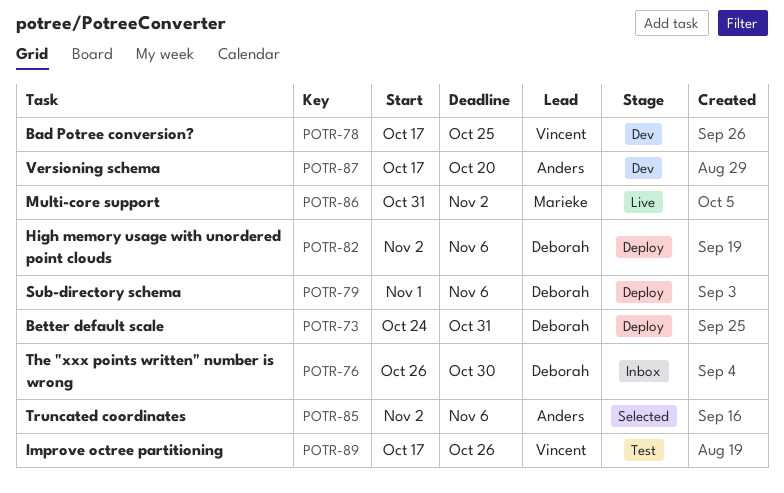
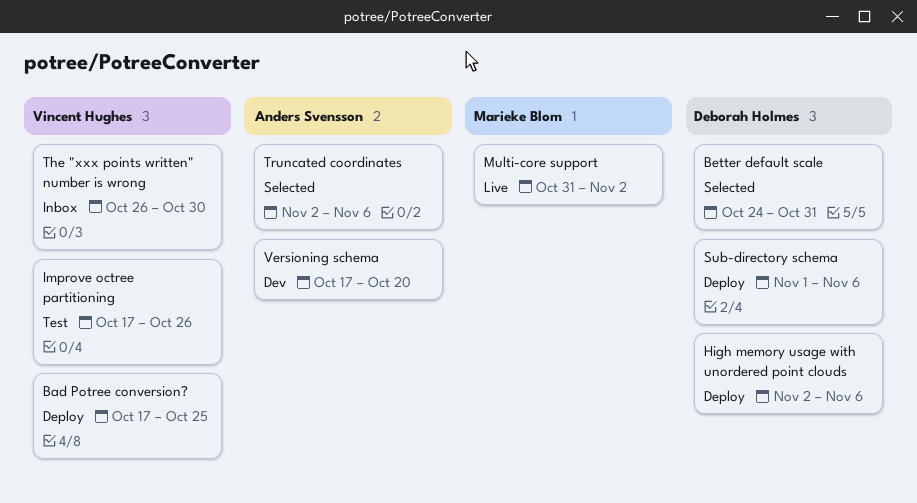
Bad Potree conversion?, status: Dev -> Deploy
Better default scale, status: Deploy -> Selected
The "xxx points written" number is wrong, owner: Deborah Holmes -> Vincent Hughes

